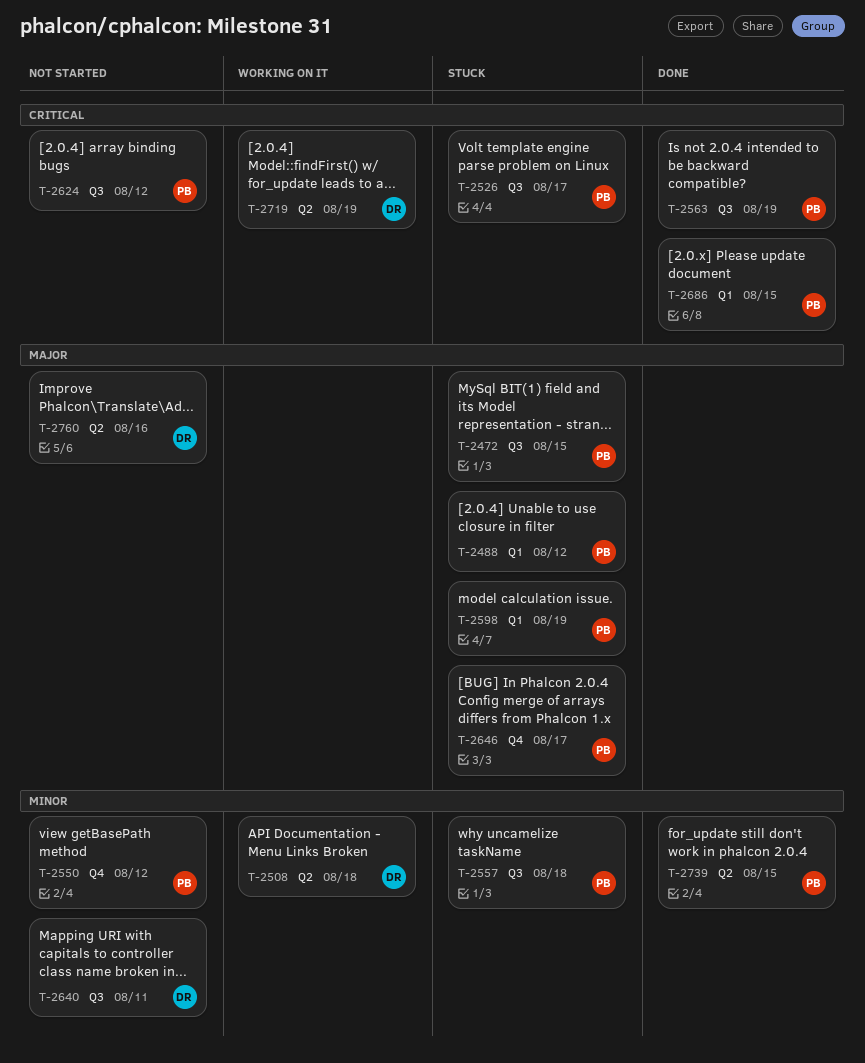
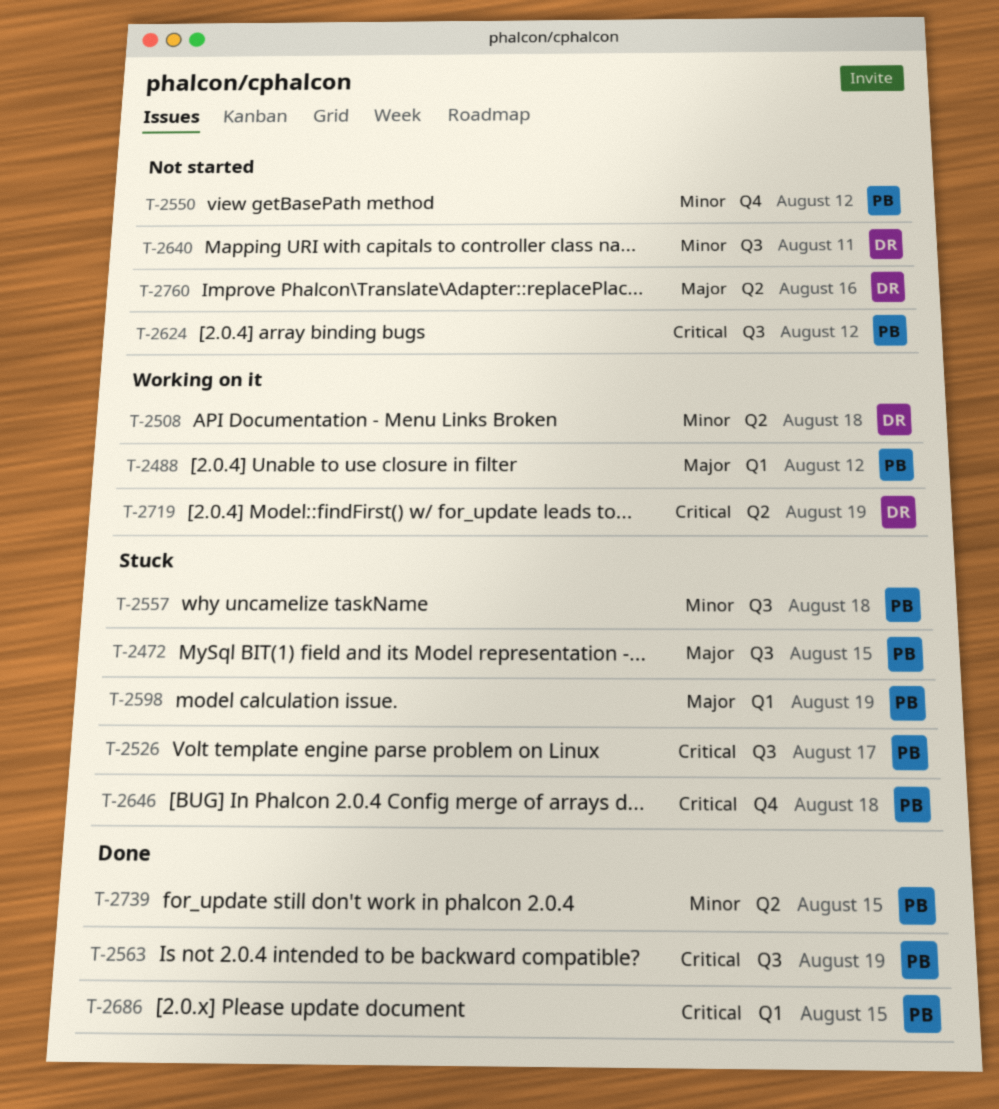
T-2488, status: Stuck -> Working on it
T-2646, priority: Major -> Critical
T-2646, due: Aug 17 -> Aug 18

